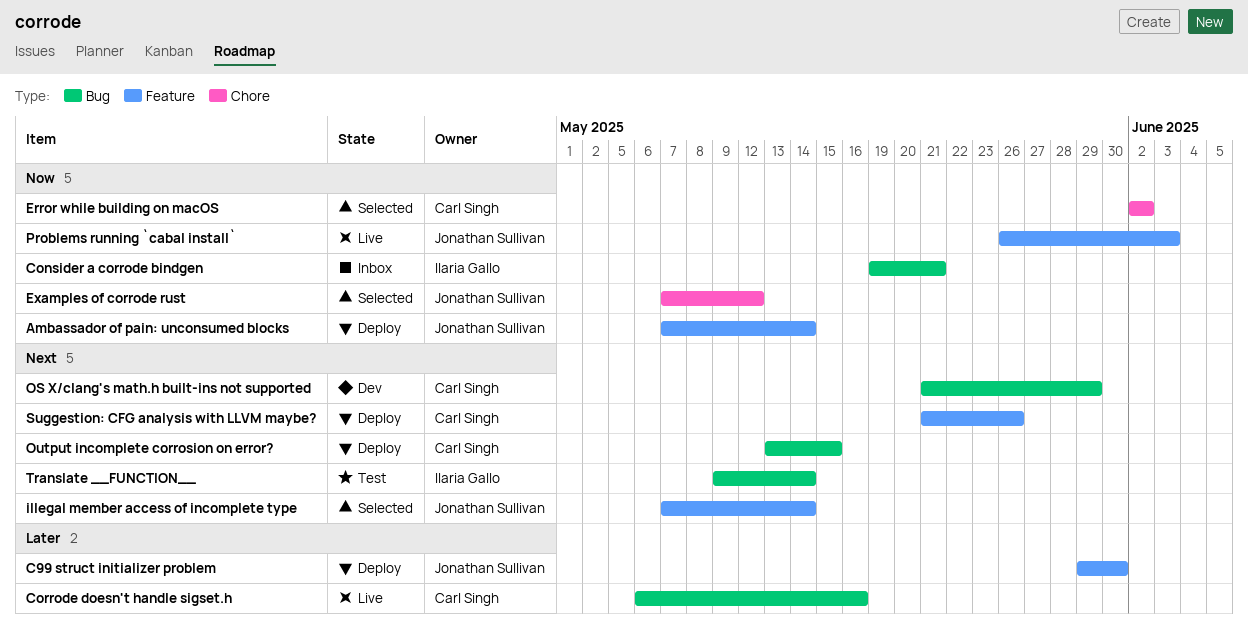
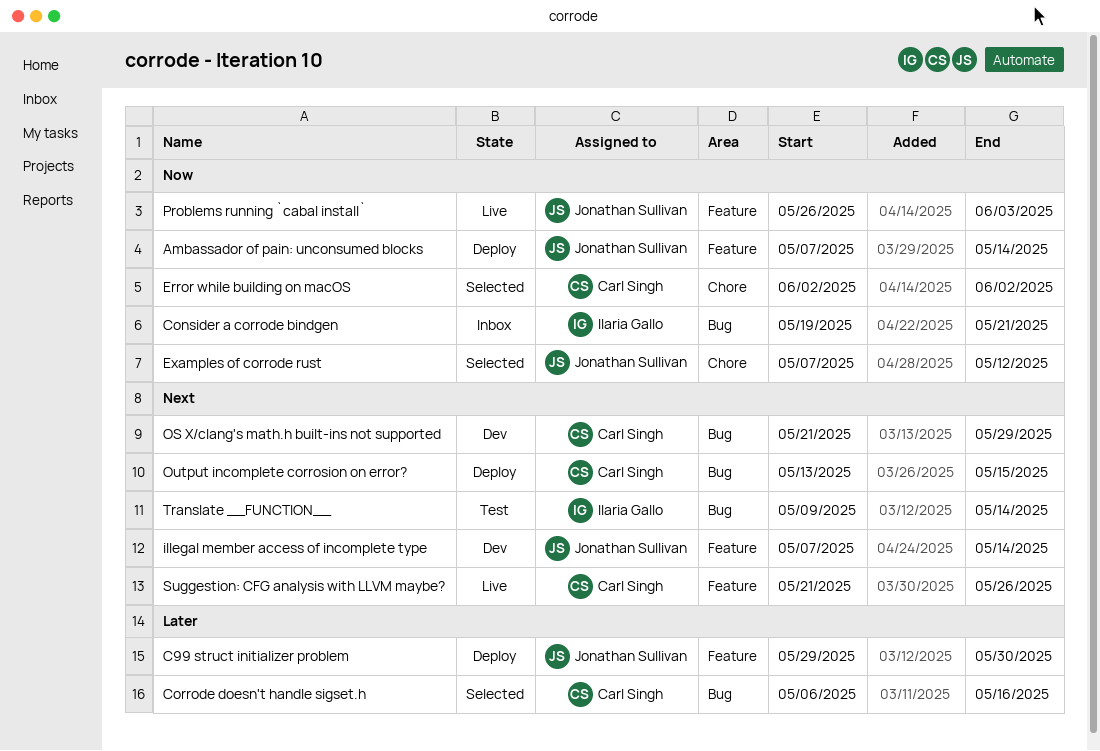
Corrode doesn't handle sigset.h, status: Live -> Selected
illegal member access of incomplete type, status: Selected -> Dev
Suggestion: CFG analysis with LLVM maybe?, status: Deploy -> Live

